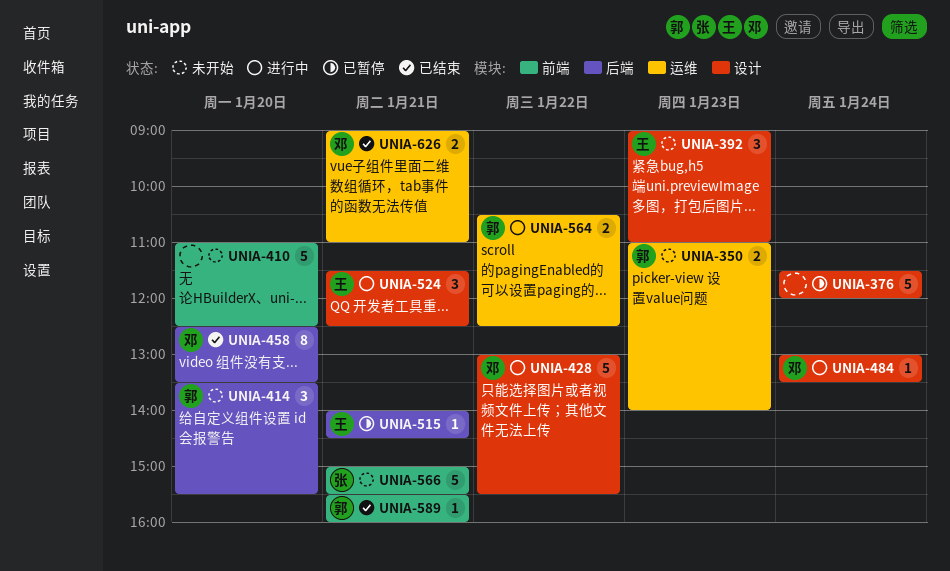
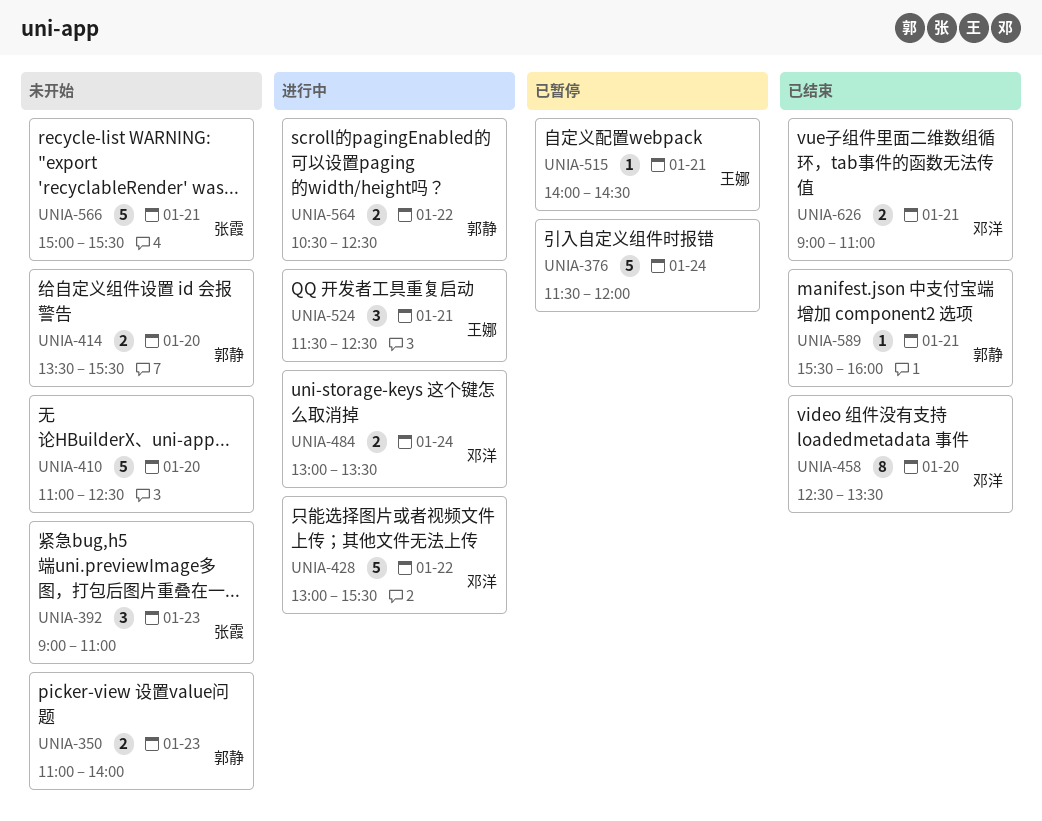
UNIA-392, owner: 王娜 -> 张霞
UNIA-414, estimate: 3 -> 2
UNIA-484, estimate: 1 -> 2

